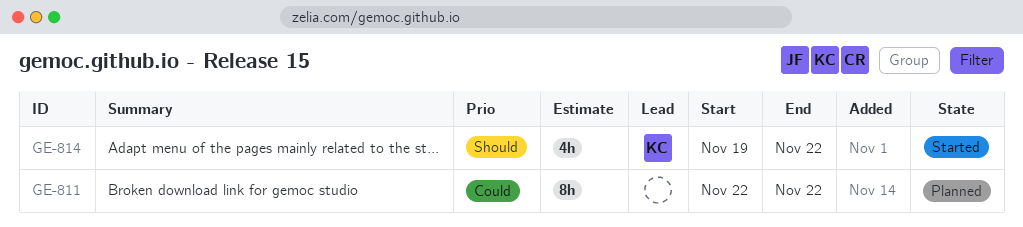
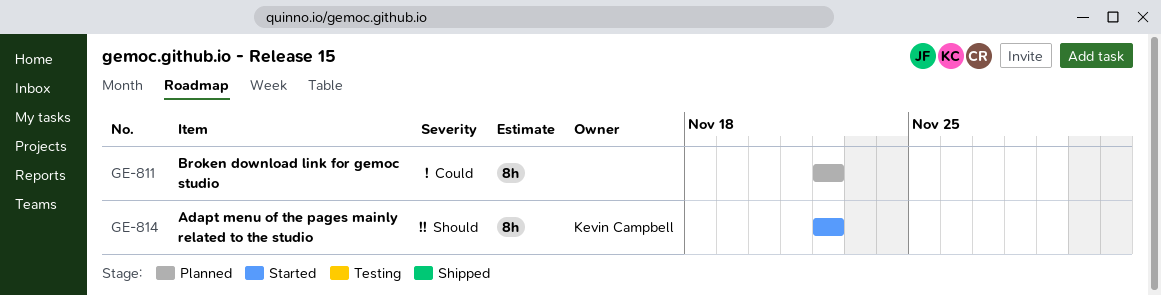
GE-814, estimate: 4h -> 8h
GE-814, start: Nov 19 -> Nov 22

